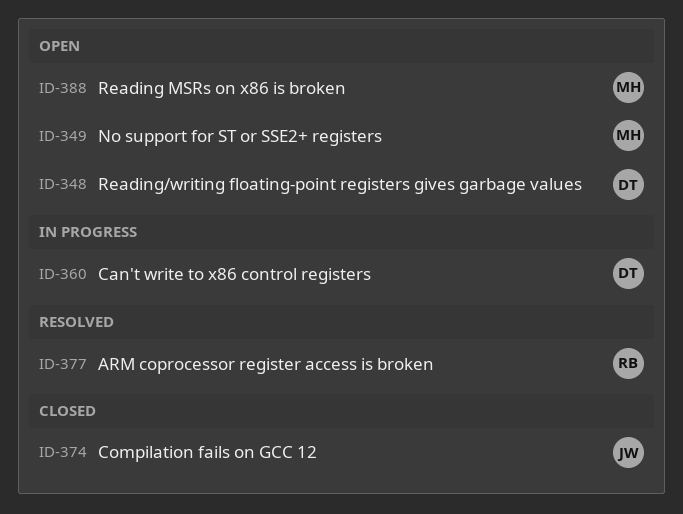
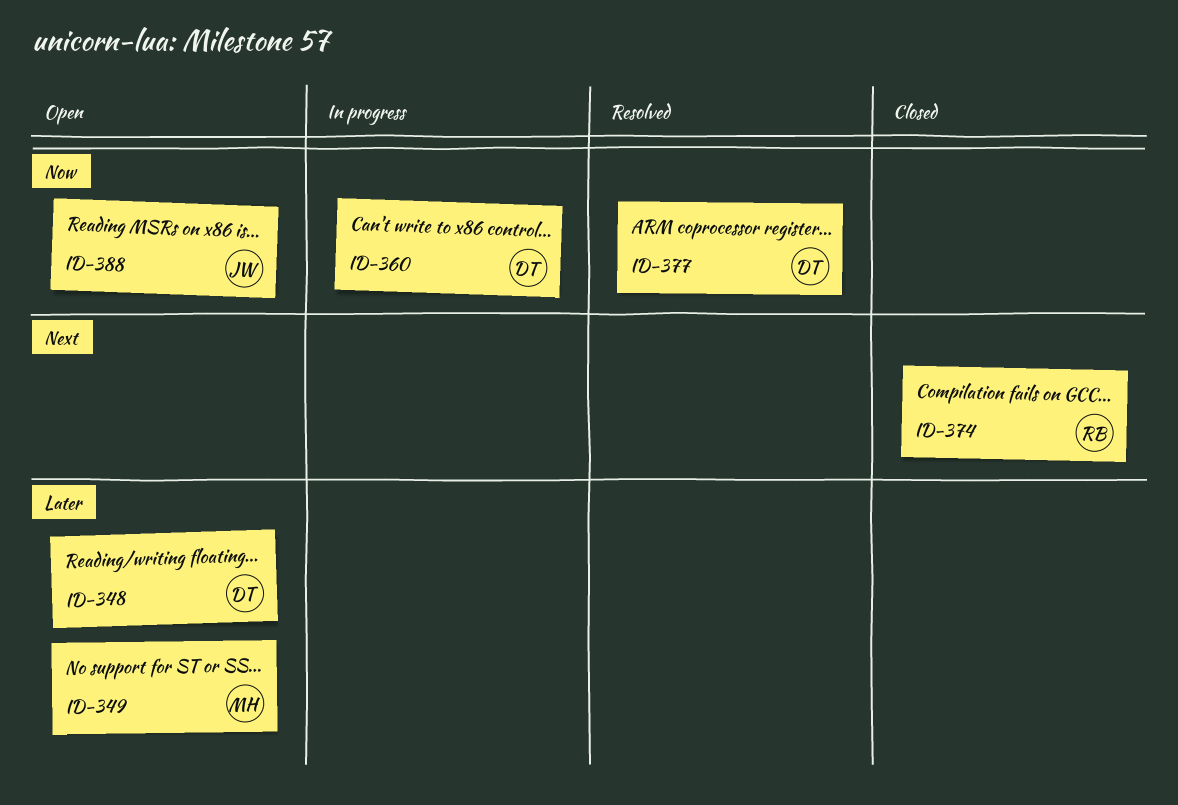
ID-374, owner: JW -> RB
ID-377, owner: RB -> DT
ID-388, owner: MH -> JW

